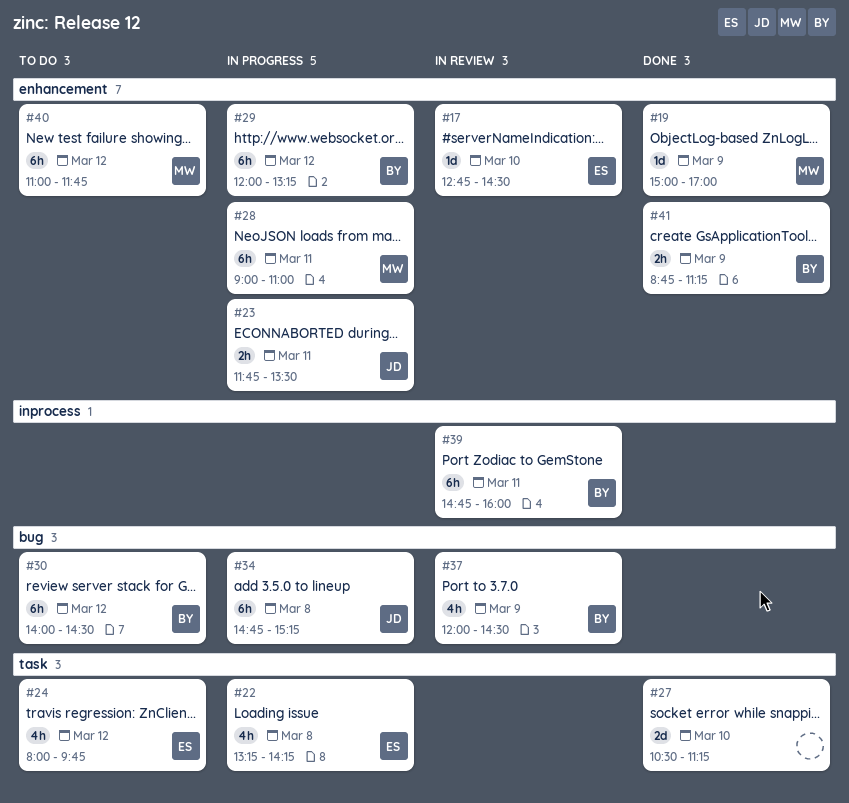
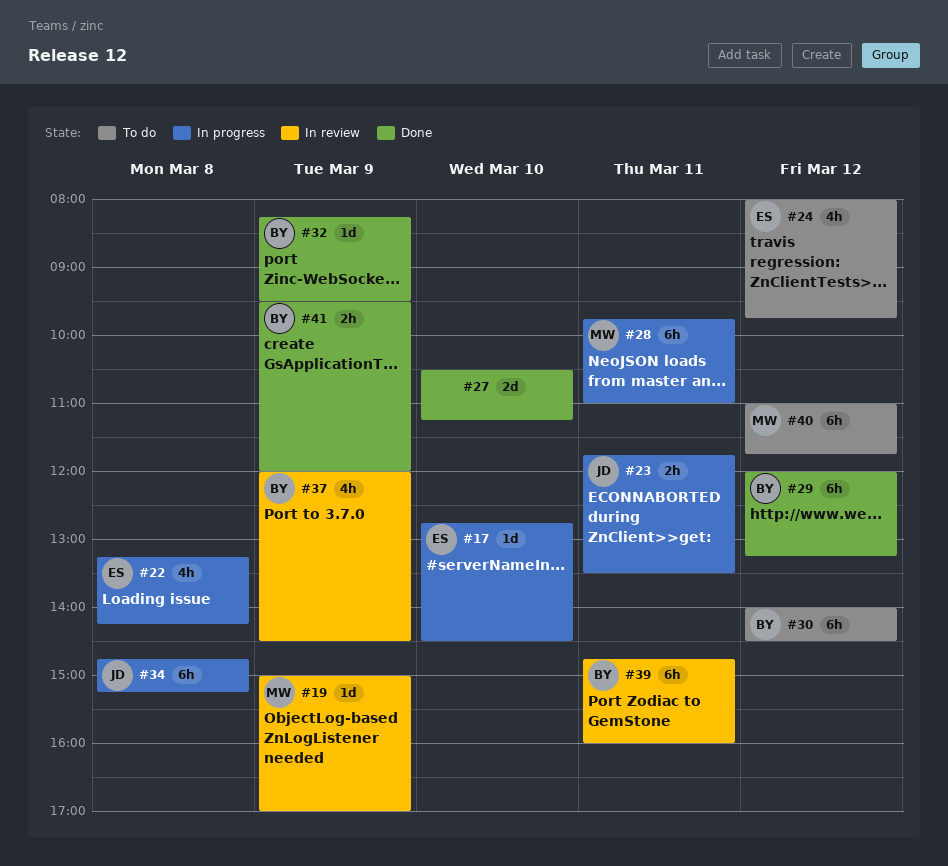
#17, status: In review -> In progress
#19, status: Done -> In review
#28, begins: 09:00 -> 09:45
#29, status: In progress -> Done
#32: none -> present
#41, begins: 08:45 -> 09:30
#41, ends: 11:15 -> 12:00

